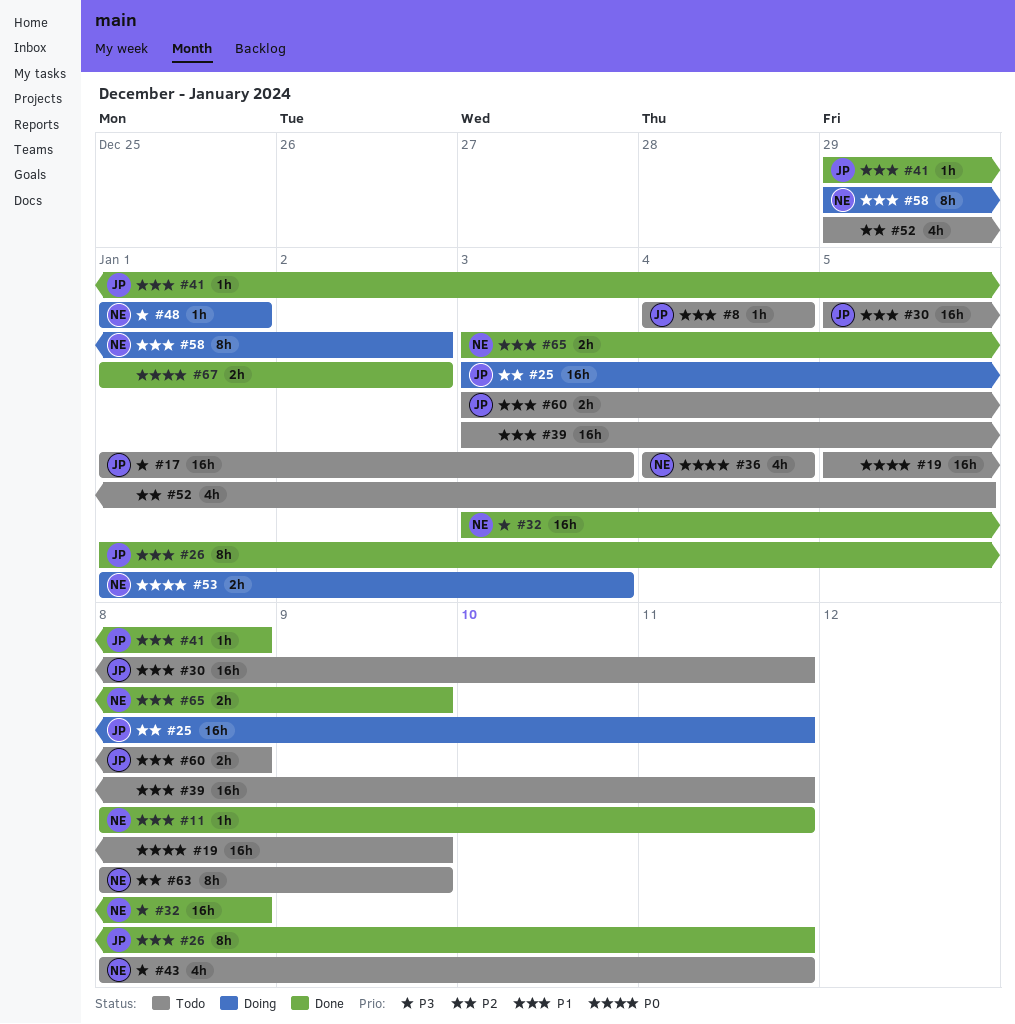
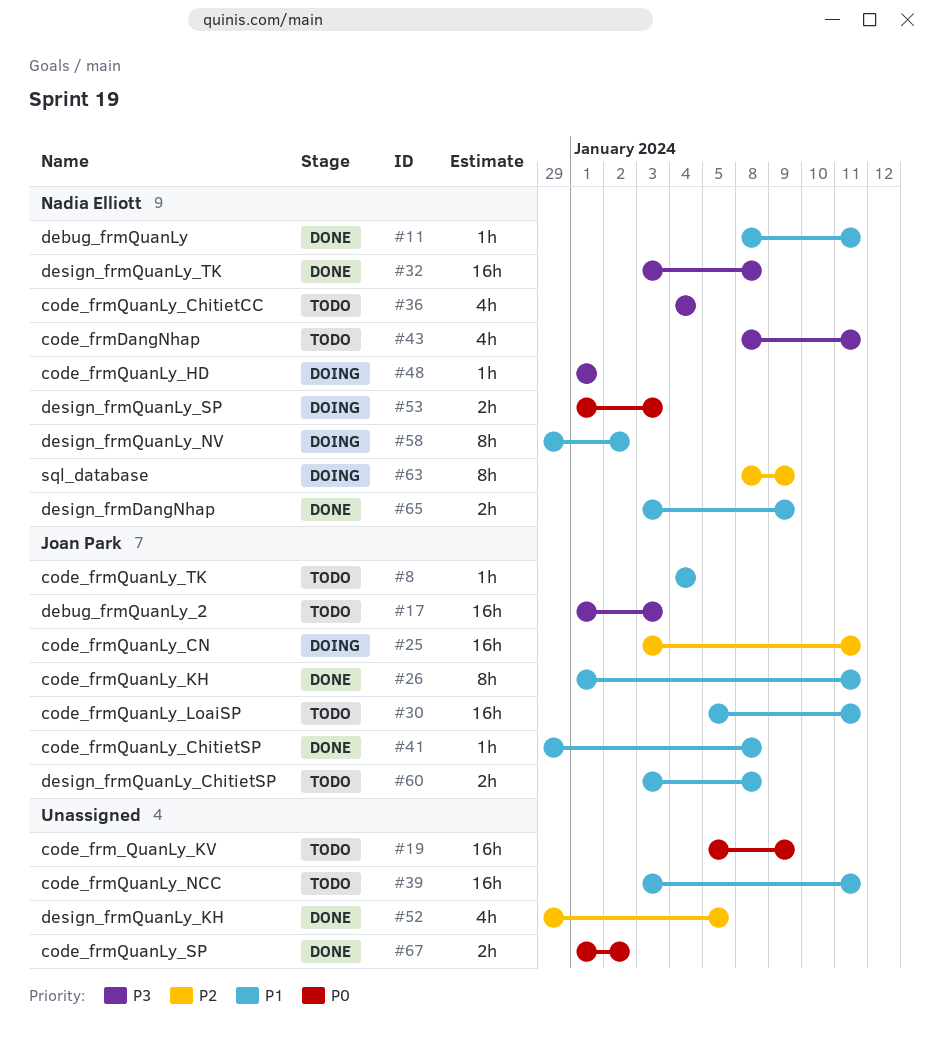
#36, priority: P0 -> P3
#52, status: Todo -> Done
#63, status: Todo -> Doing

